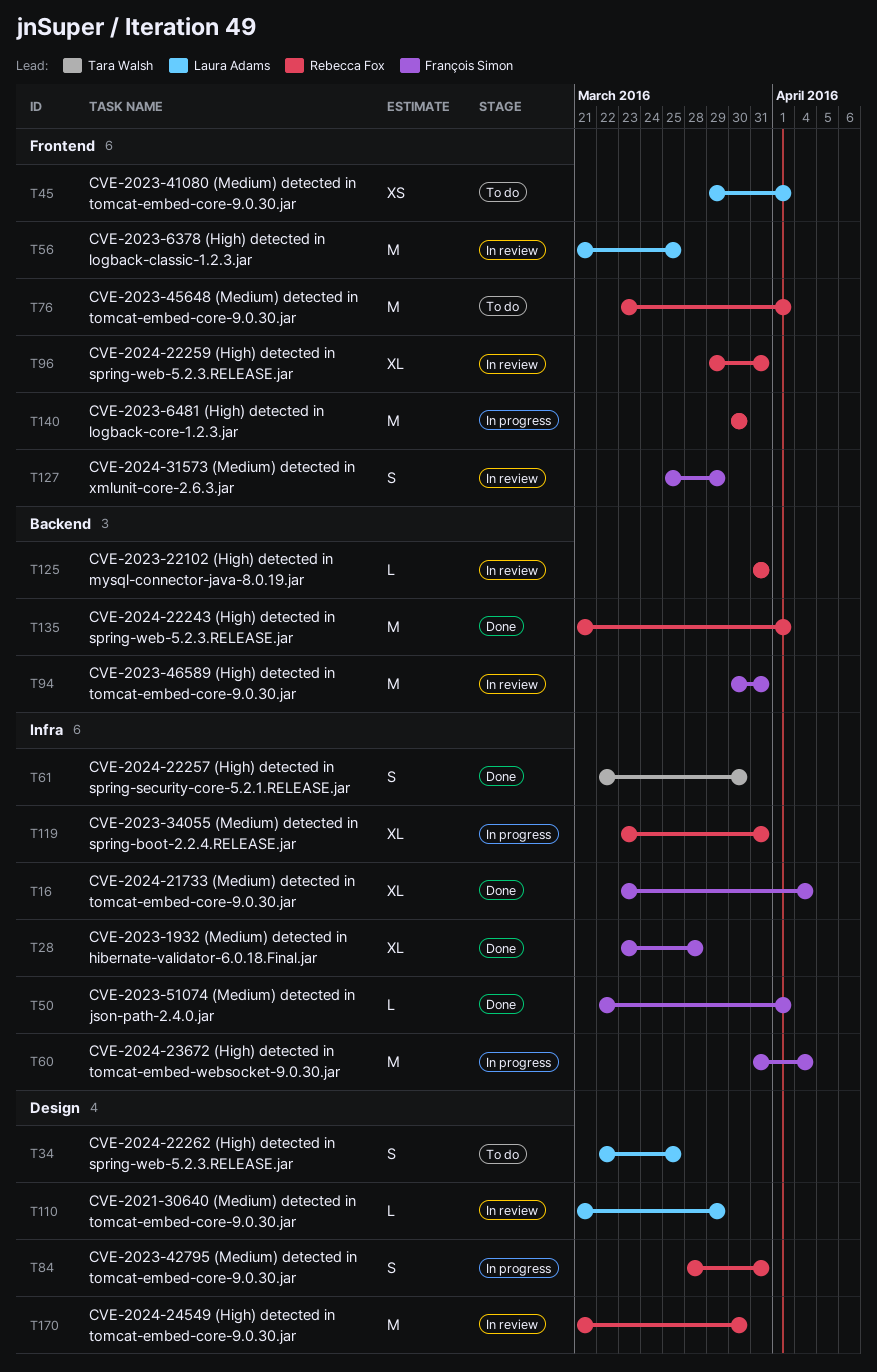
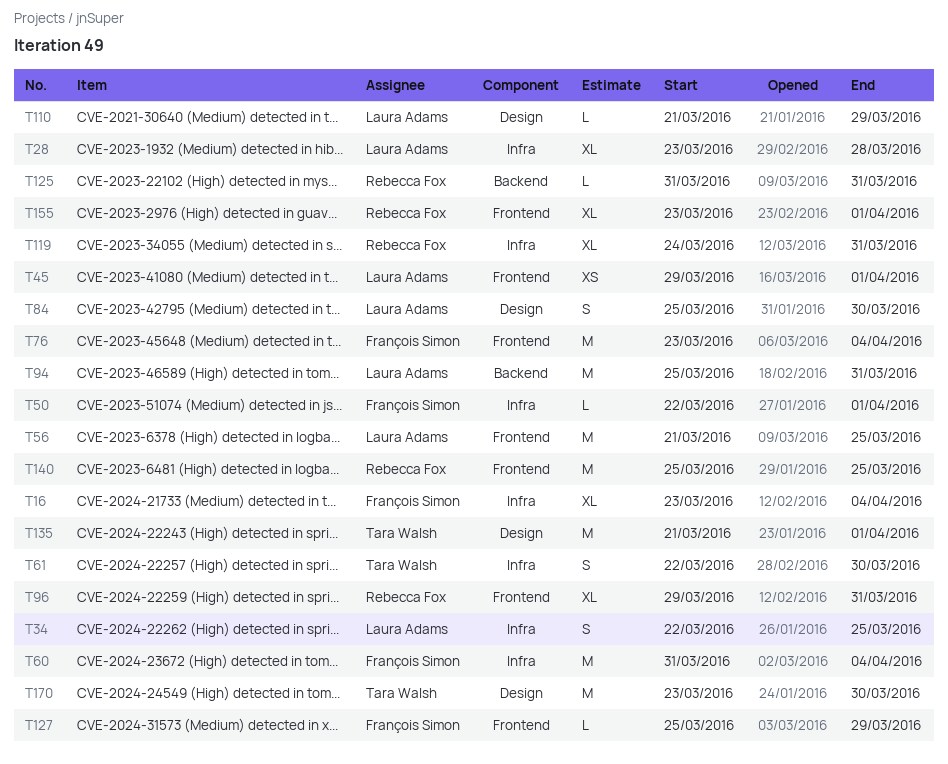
T28, owner: François Simon -> Laura Adams
T34, label: Design -> Infra
T76, owner: Rebecca Fox -> François Simon
T76, due: Apr 1 -> Apr 4
T84, owner: Rebecca Fox -> Laura Adams
T84, start: Mar 28 -> Mar 25
T84, due: Mar 31 -> Mar 30
T94, owner: François Simon -> Laura Adams
T94, start: Mar 30 -> Mar 25
T119, start: Mar 23 -> Mar 24
T127, estimate: S -> L
T135, owner: Rebecca Fox -> Tara Walsh
T135, label: Backend -> Design
T140, start: Mar 30 -> Mar 25
T140, due: Mar 30 -> Mar 25
T155: none -> present
T170, owner: Rebecca Fox -> Tara Walsh
T170, start: Mar 21 -> Mar 23

